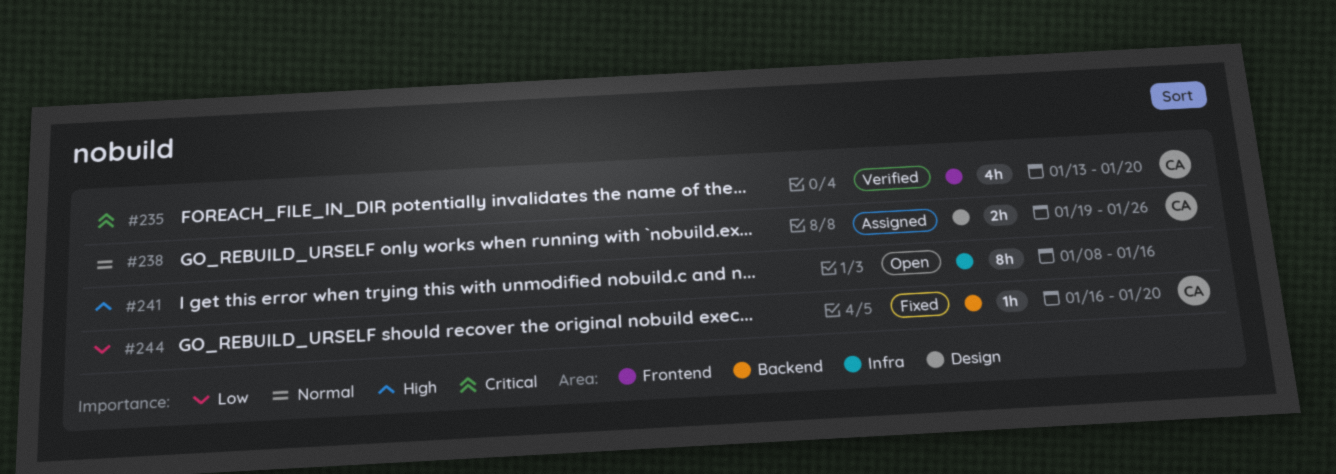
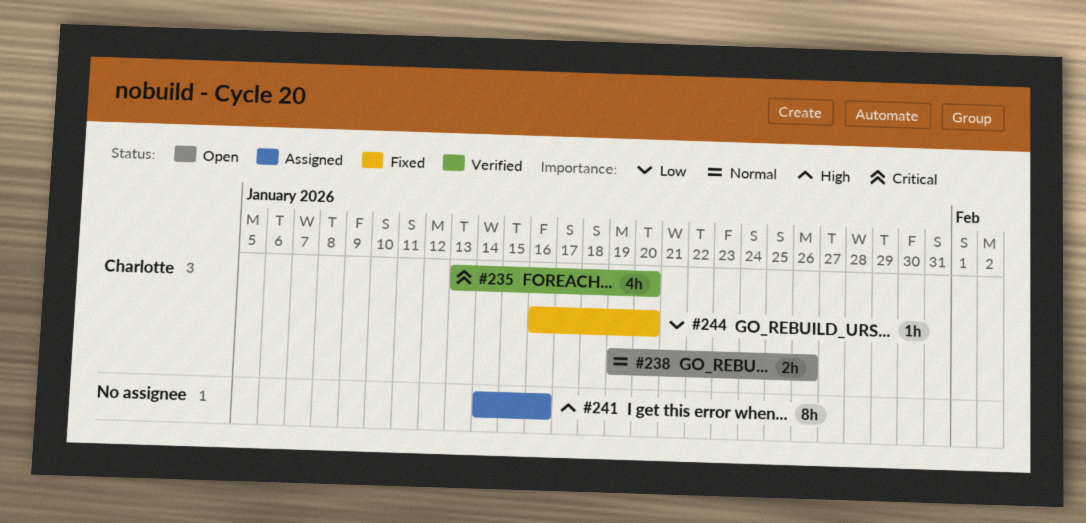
#238, status: Assigned -> Open
#241, status: Open -> Assigned
#241, start: Jan 8 -> Jan 14

